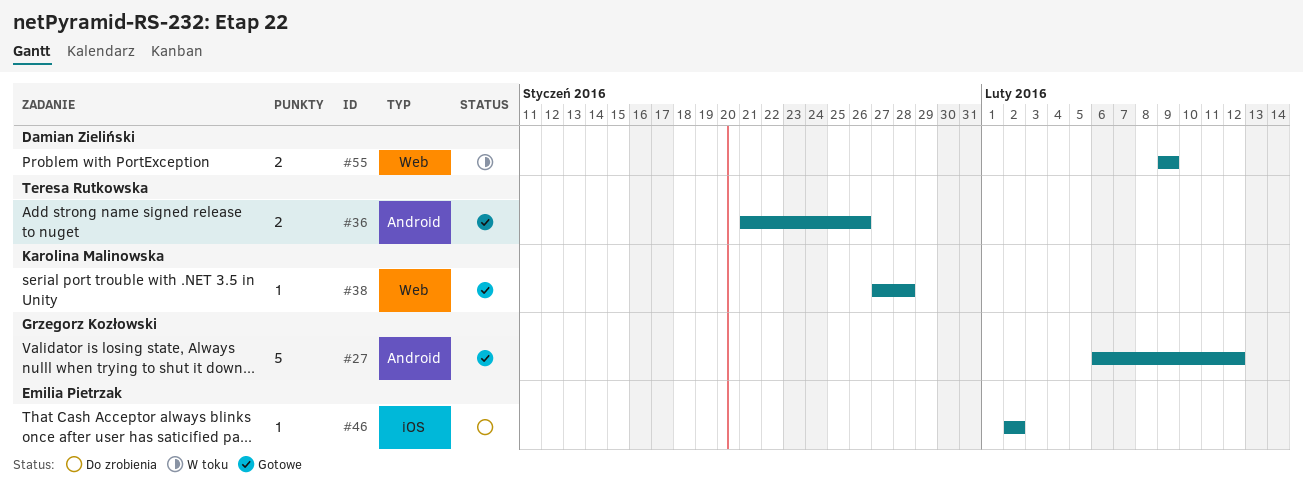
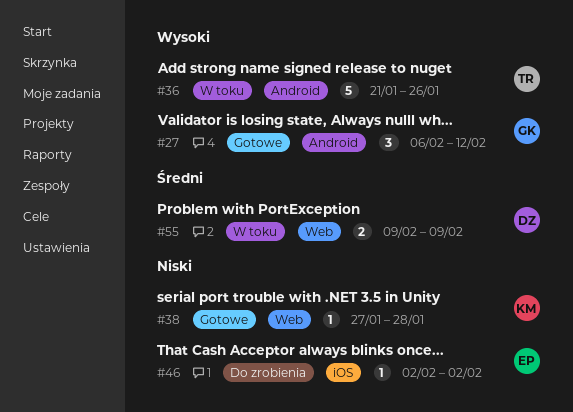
#27, estimate: 5 -> 3
#36, status: Gotowe -> W toku
#36, estimate: 2 -> 5

